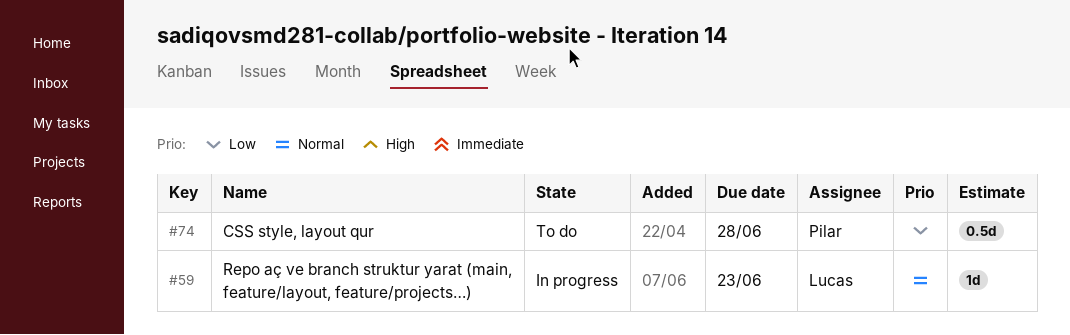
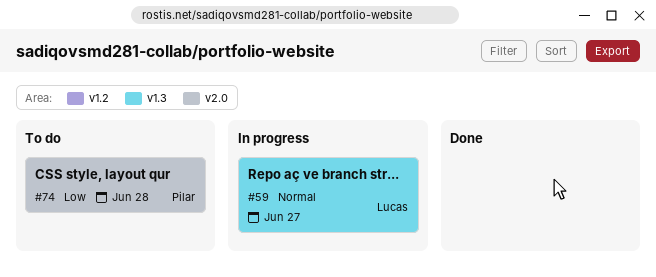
#59, due: Jun 23 -> Jun 27

